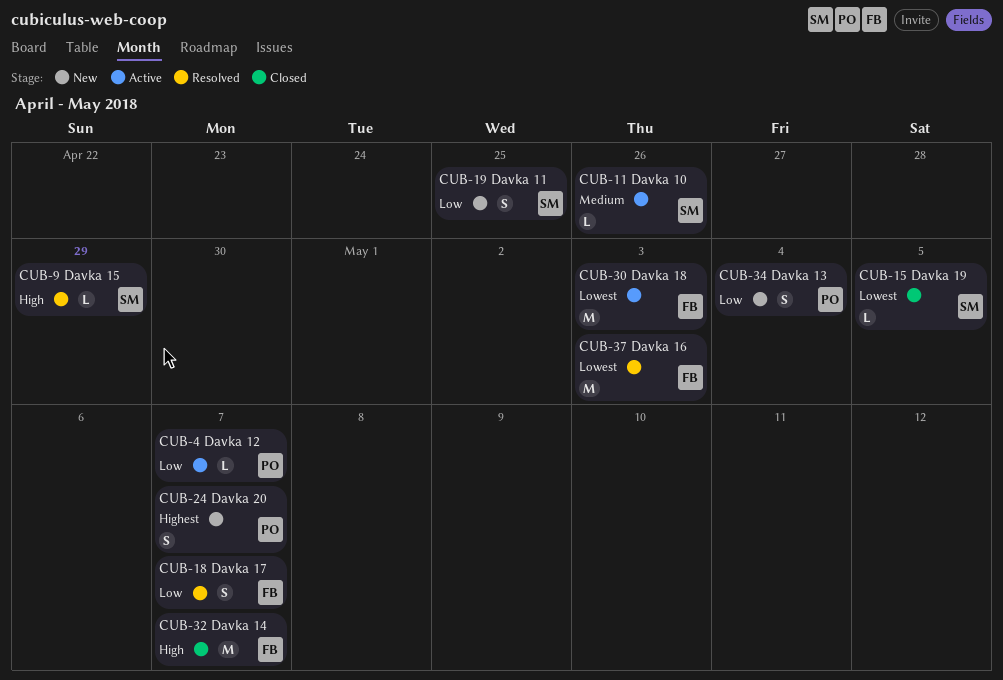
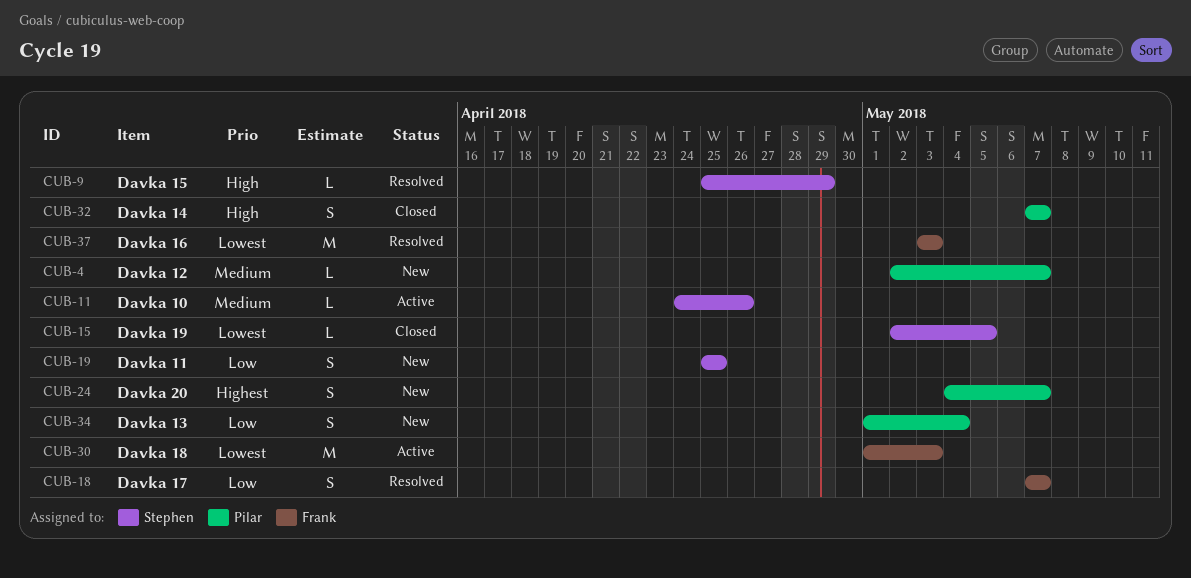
CUB-4, status: Active -> New
CUB-4, priority: Low -> Medium
CUB-32, owner: Frank -> Pilar
CUB-32, estimate: M -> S

